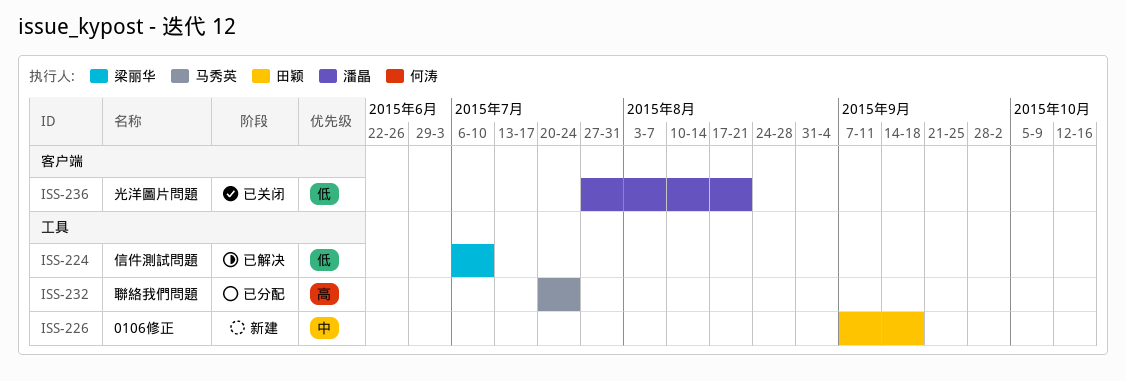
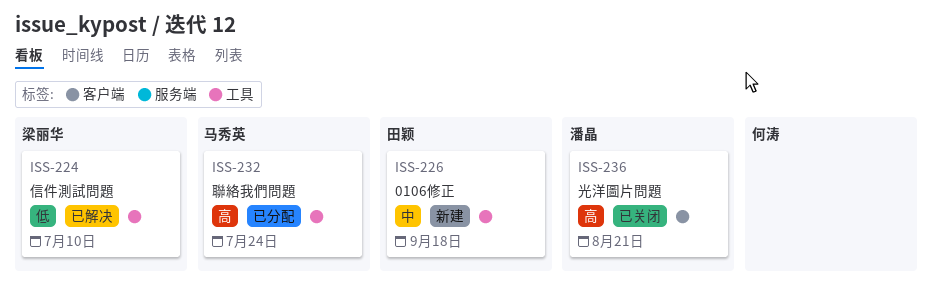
ISS-236, priority: 低 -> 高

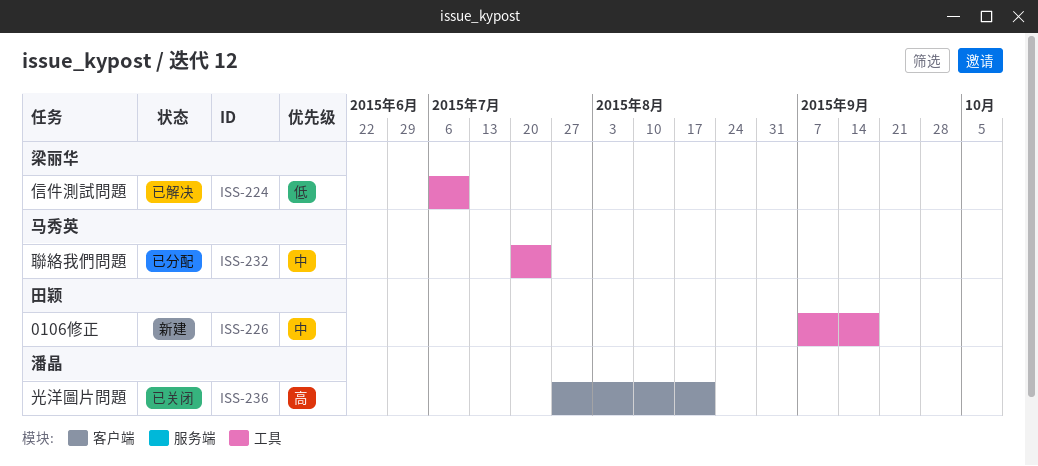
ISS-232, priority: 高 -> 中

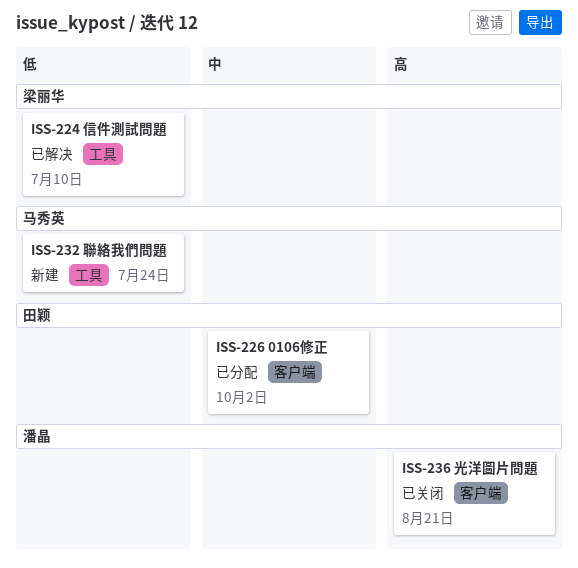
ISS-226, status: 新建 -> 已分配
ISS-226, label: 工具 -> 客户端
ISS-226, due: Sep 18 -> Oct 2
ISS-232, status: 已分配 -> 新建
ISS-232, priority: 中 -> 低

